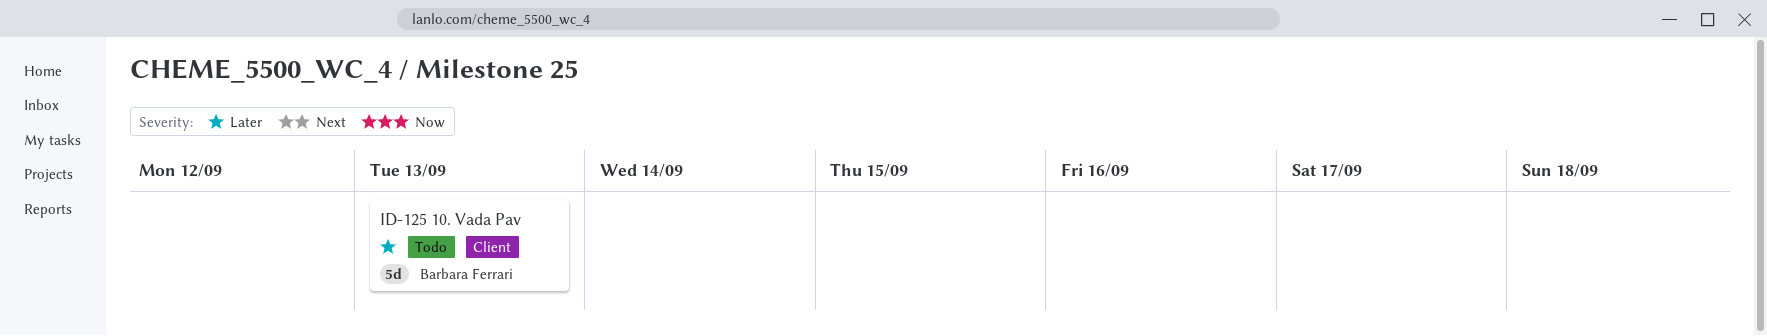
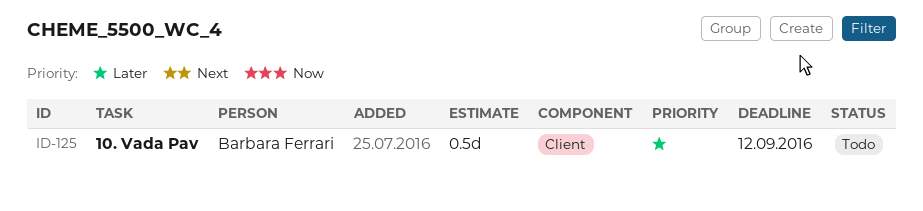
ID-125, estimate: 5d -> 0.5d
ID-125, due: Sep 13 -> Sep 12

